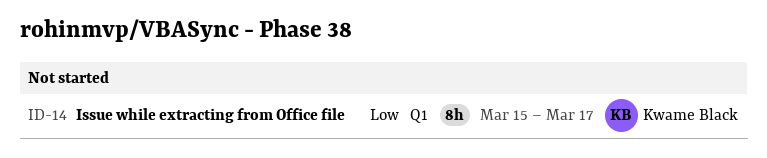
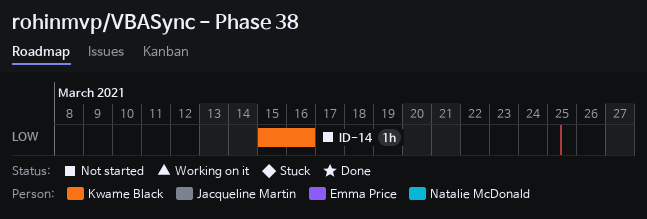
ID-14, estimate: 8h -> 1h
ID-14, due: Mar 17 -> Mar 16

